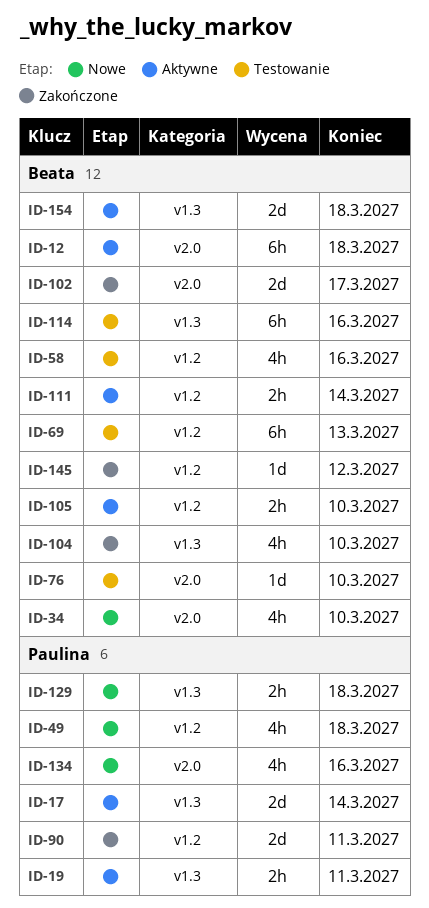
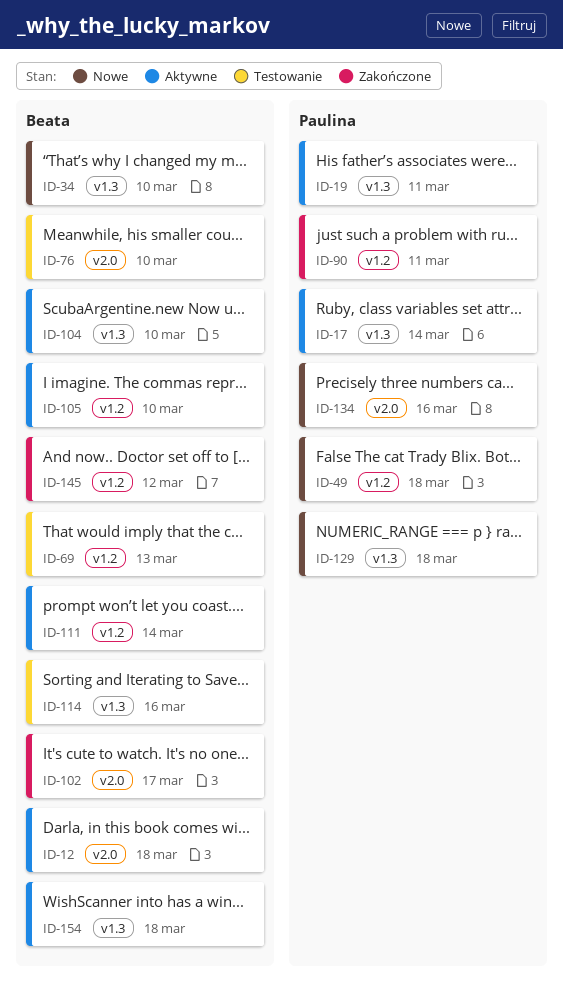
ID-34, label: v2.0 -> v1.3
ID-58: present -> none
ID-104, status: Zakończone -> Aktywne

